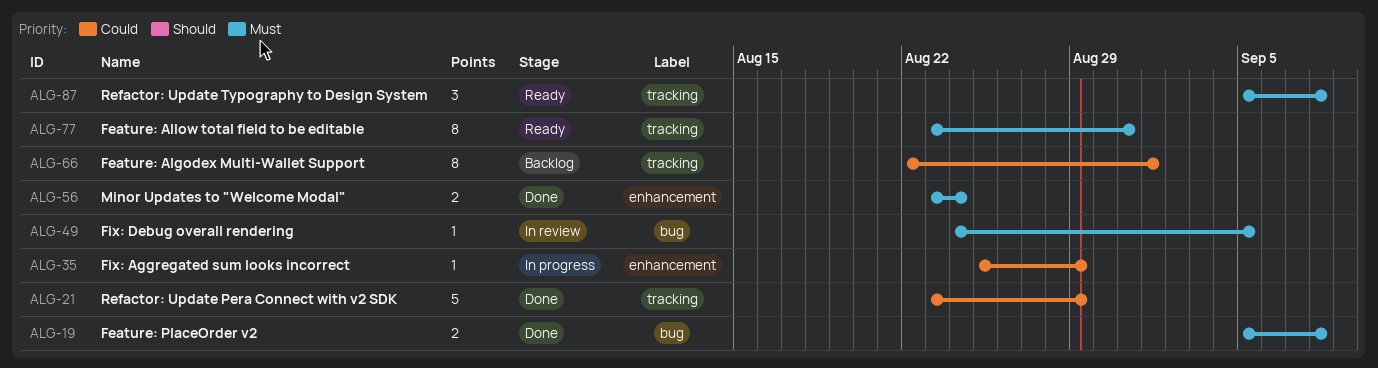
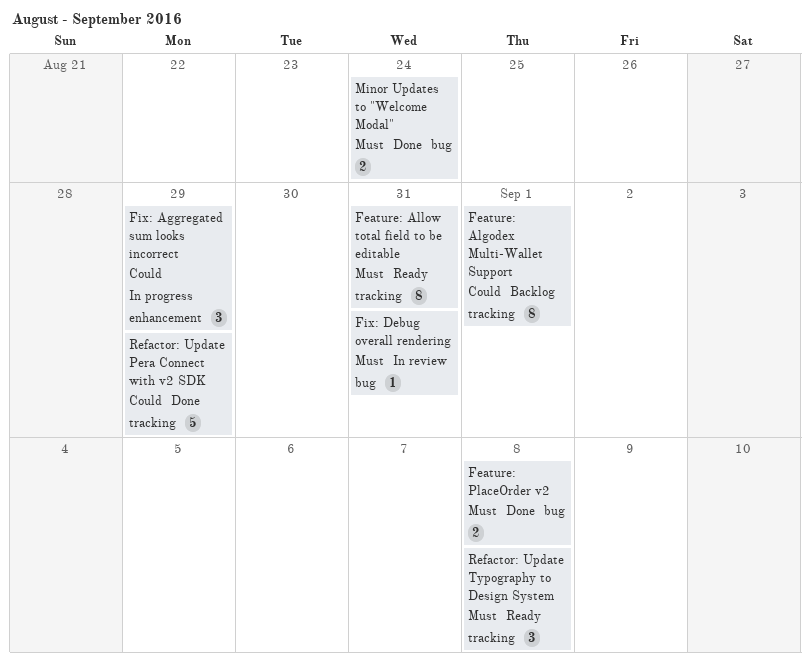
Fix: Aggregated sum looks incorrect, estimate: 1 -> 3
Fix: Debug overall rendering, due: Sep 5 -> Aug 31
Minor Updates to "Welcome Modal", label: enhancement -> bug

